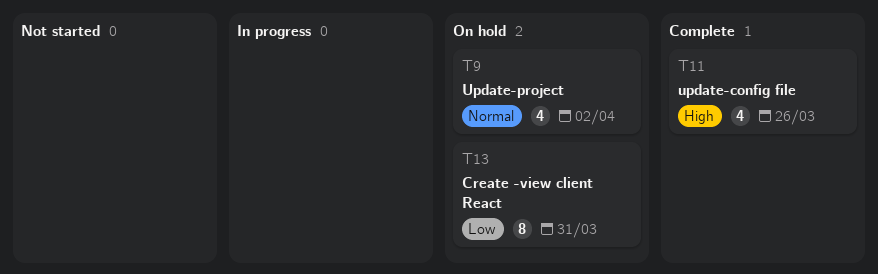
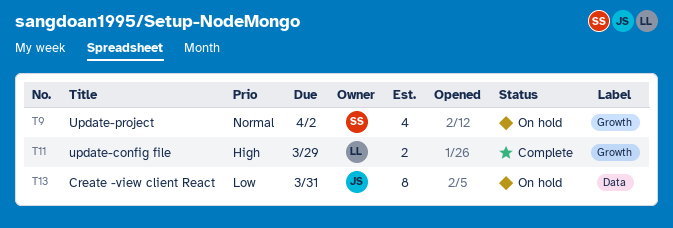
T11, estimate: 4 -> 2
T11, due: Mar 26 -> Mar 29

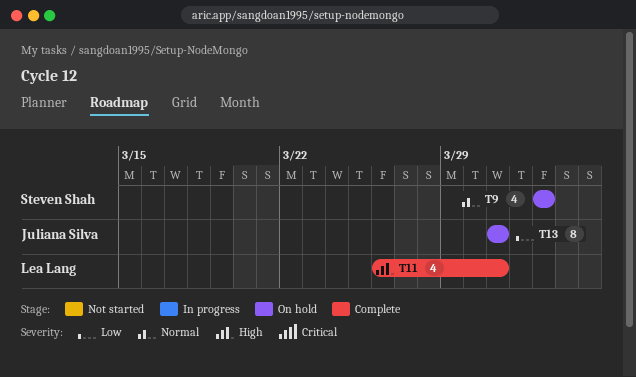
T11, estimate: 2 -> 4
T11, due: Mar 29 -> Mar 31

